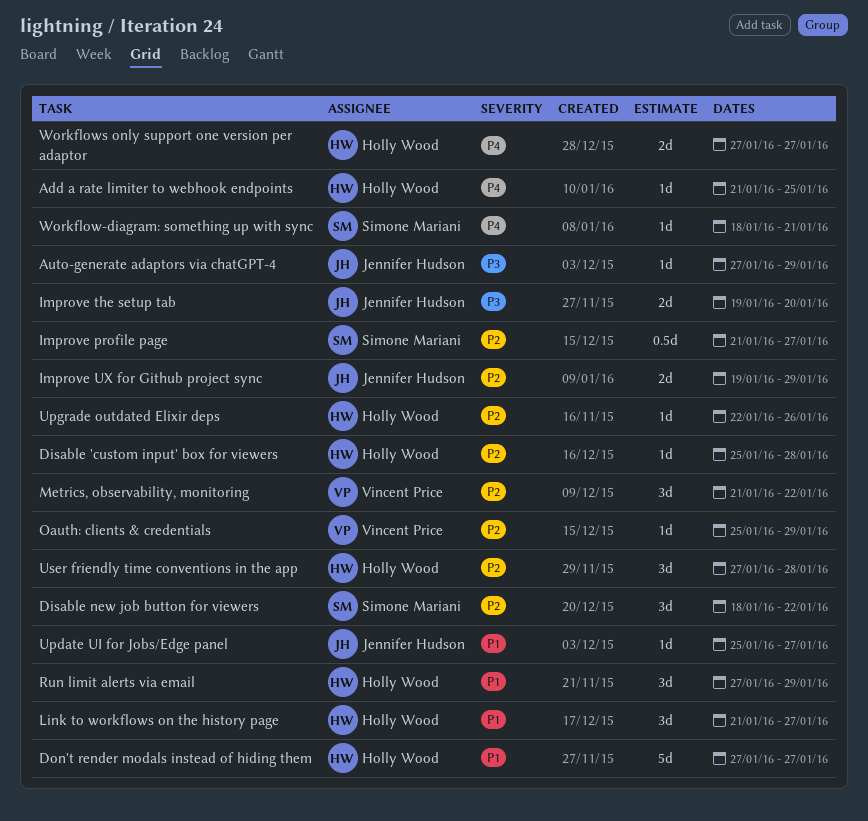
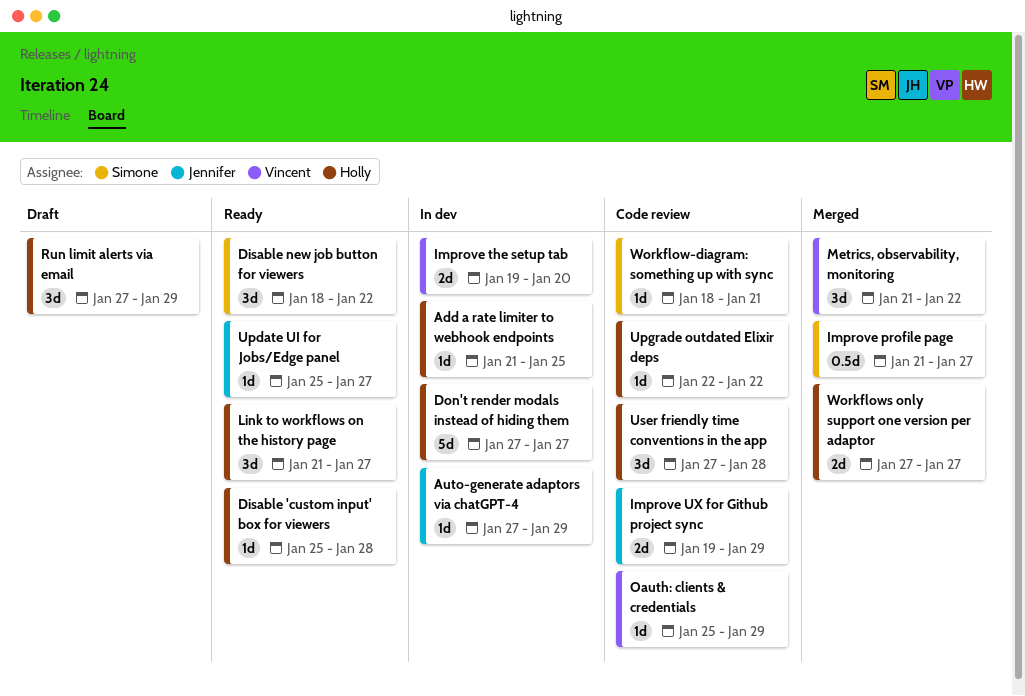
Improve the setup tab, owner: Jennifer Hudson -> Vincent Price
Upgrade outdated Elixir deps, due: Jan 26 -> Jan 22

